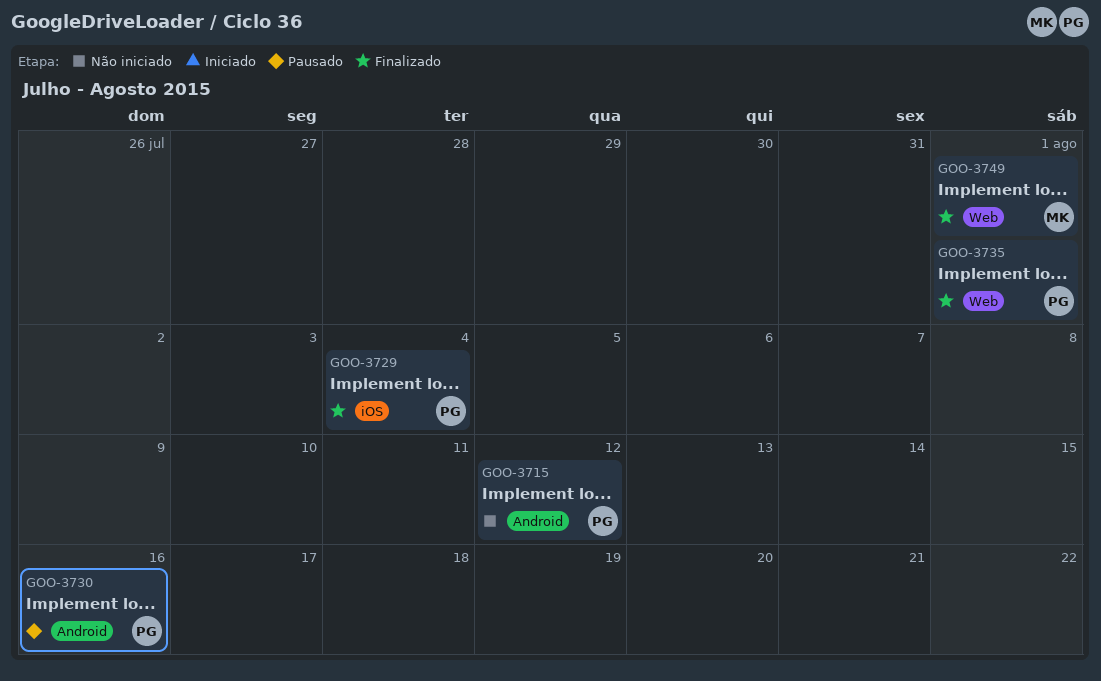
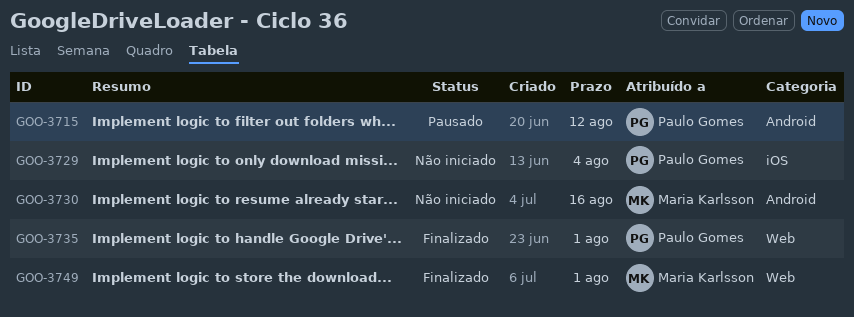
GOO-3715, status: Não iniciado -> Pausado
GOO-3729, status: Finalizado -> Não iniciado
GOO-3730, status: Pausado -> Não iniciado
GOO-3730, owner: Paulo Gomes -> Maria Karlsson

